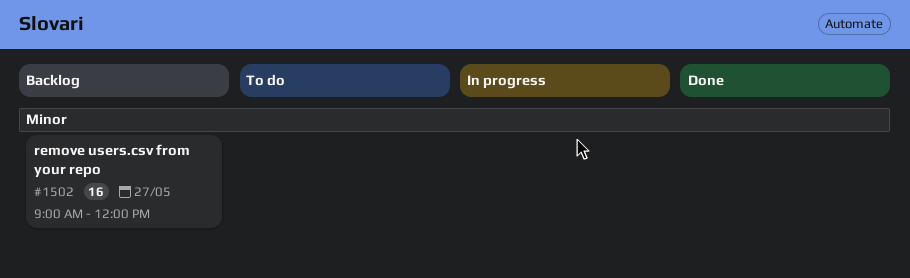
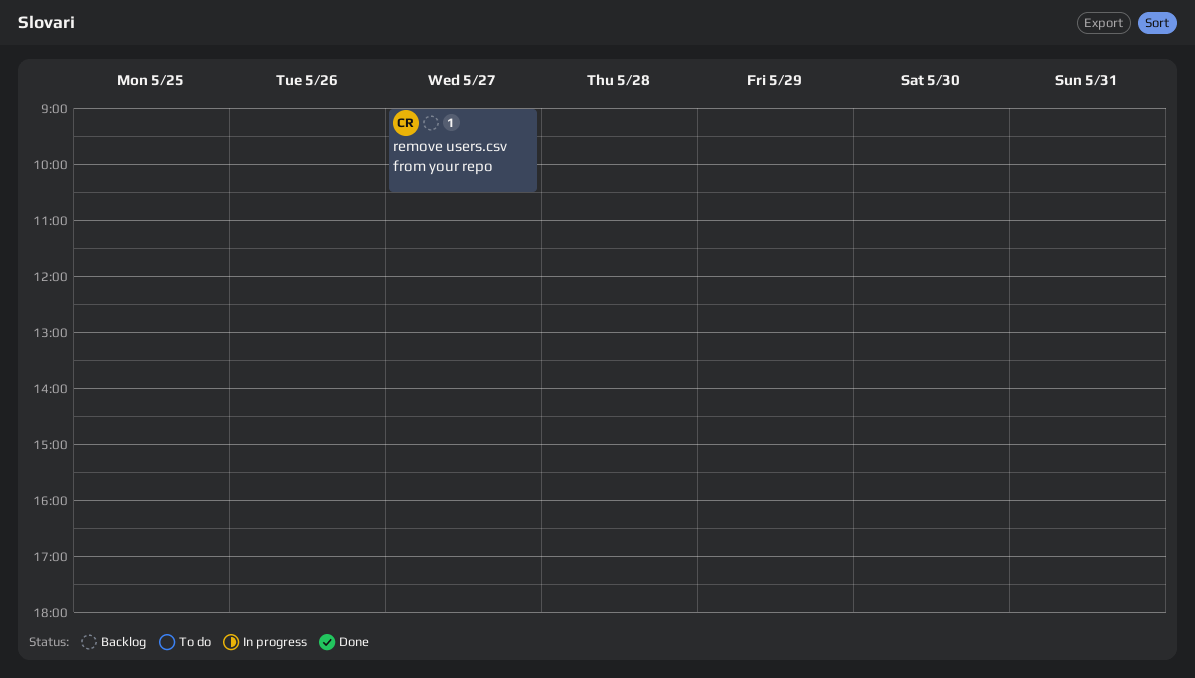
remove users.csv from your repo, estimate: 16 -> 1
remove users.csv from your repo, ends: 12:00 -> 10:30

